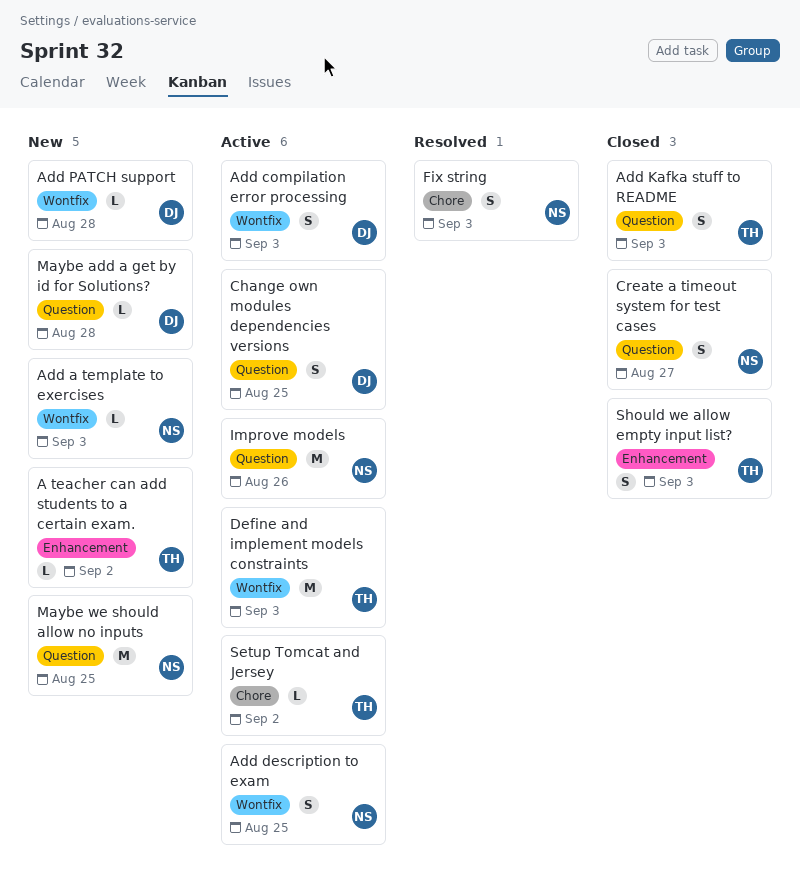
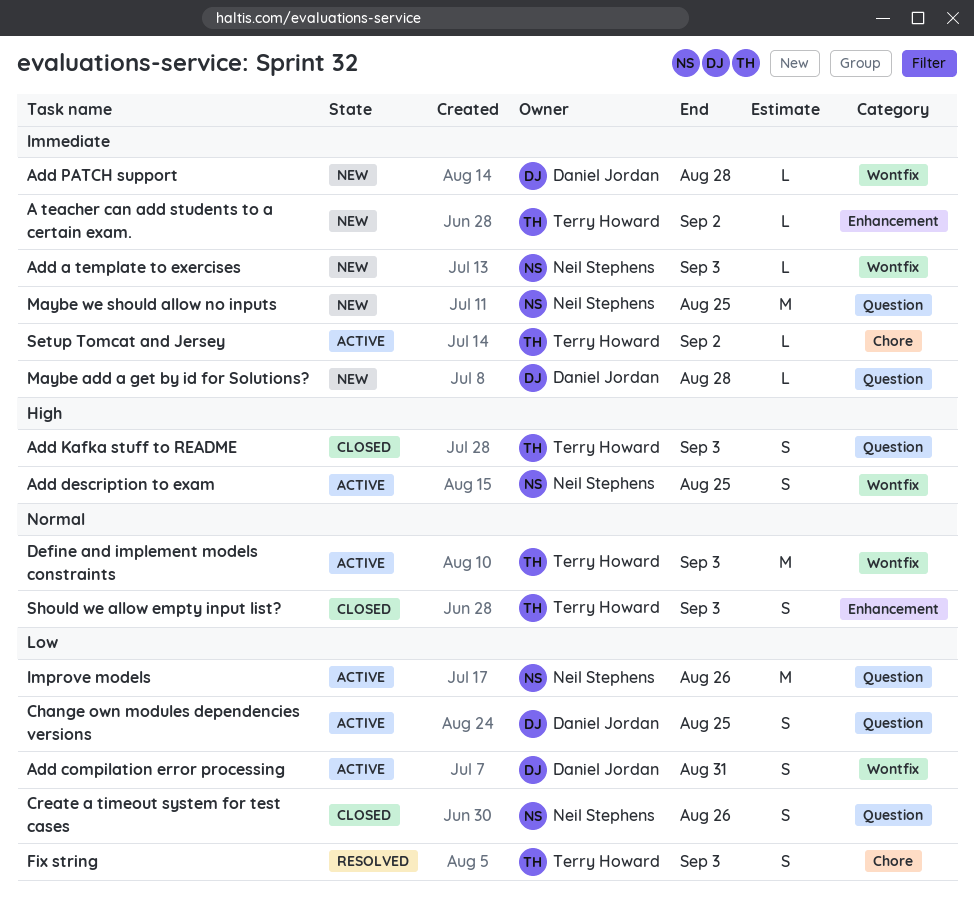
Add compilation error processing, due: Sep 3 -> Aug 31
Create a timeout system for test cases, due: Aug 27 -> Aug 26
Fix string, owner: Neil Stephens -> Terry Howard

